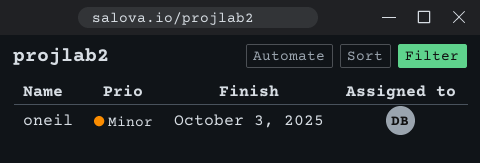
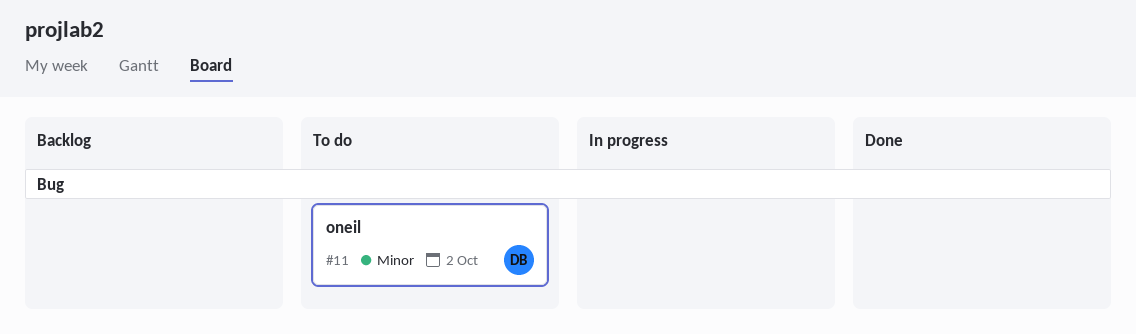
oneil, due: Oct 3 -> Oct 2

